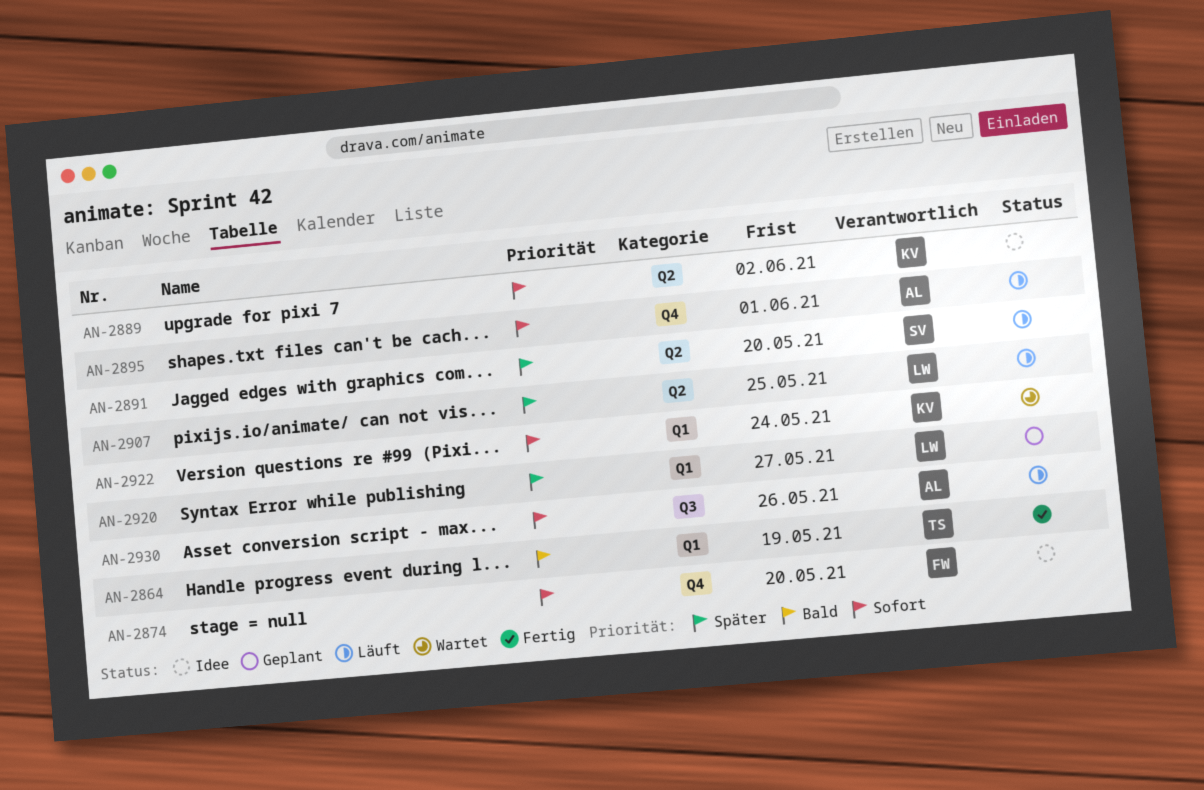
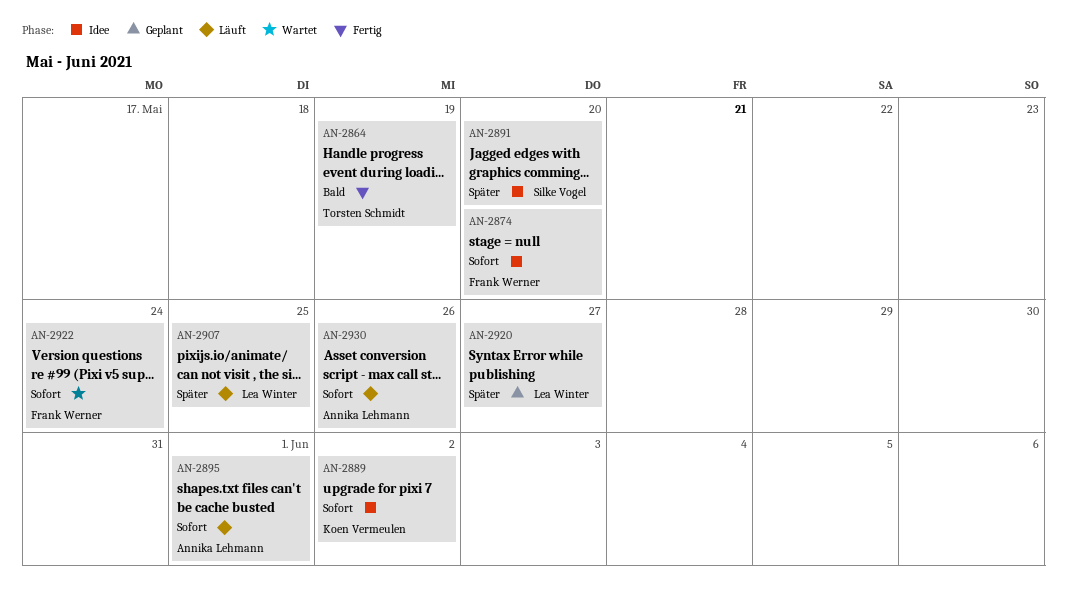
AN-2891, status: Läuft -> Idee
AN-2922, owner: Koen Vermeulen -> Frank Werner

